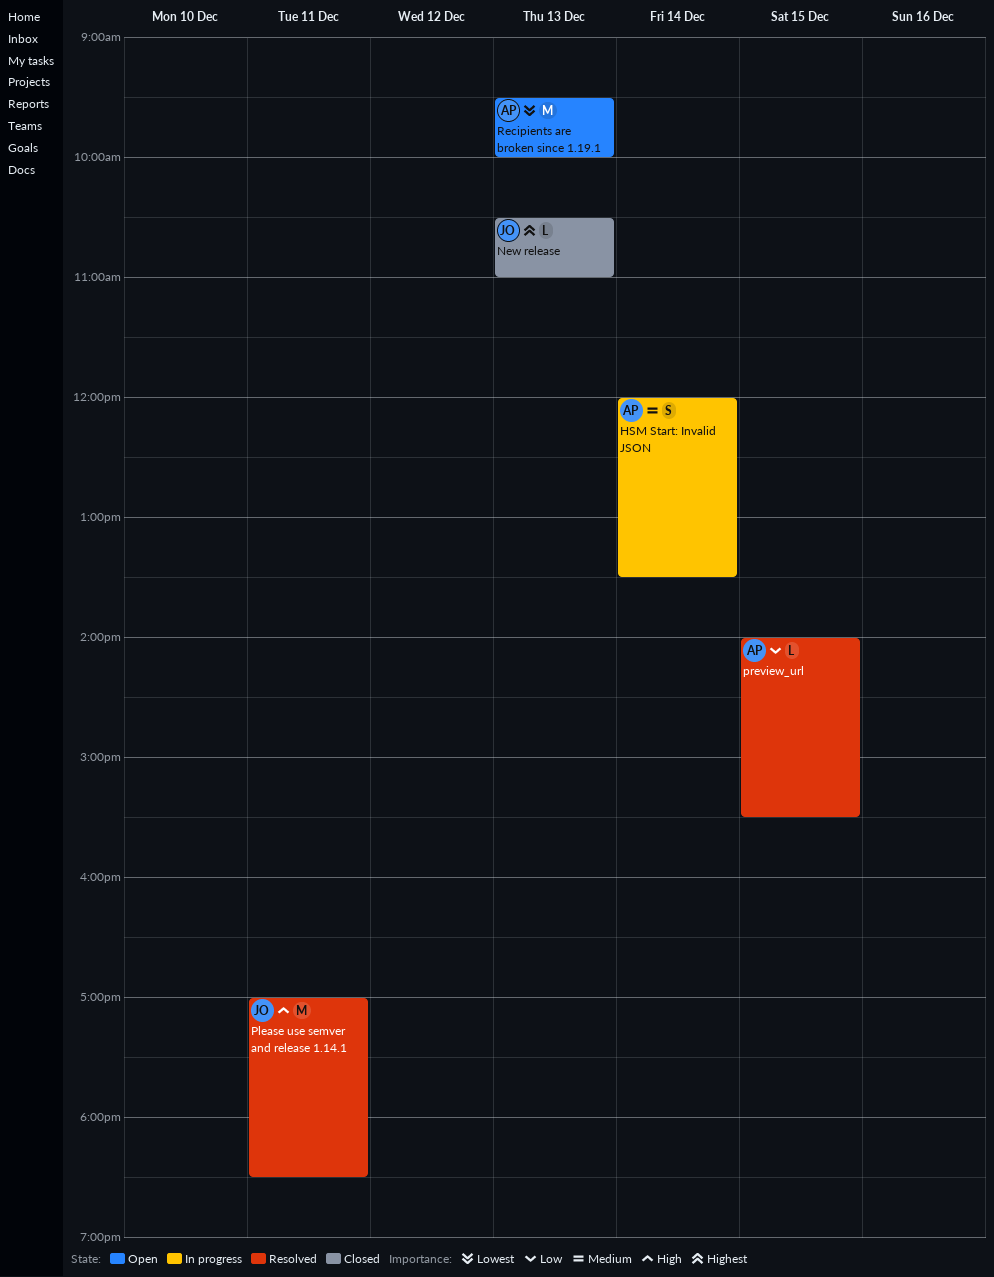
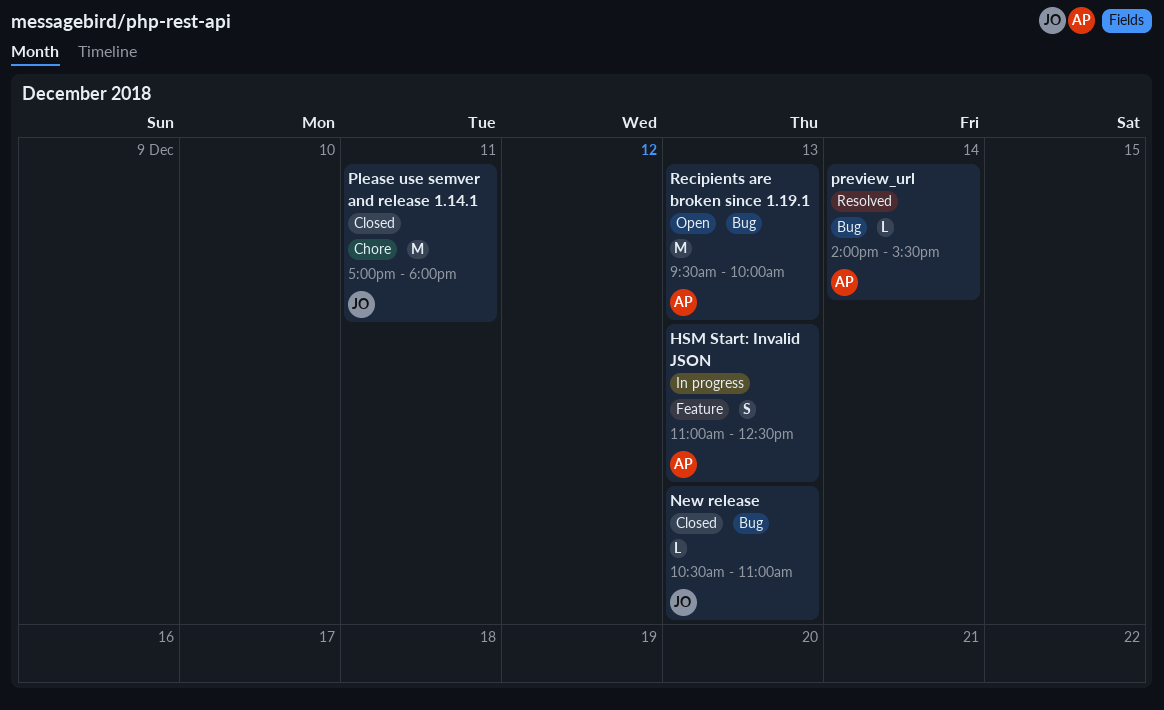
HSM Start: Invalid JSON, day: Dec 14 -> Dec 13
HSM Start: Invalid JSON, begins: 12:00 -> 11:00
HSM Start: Invalid JSON, ends: 13:30 -> 12:30
Please use semver and release 1.14.1, status: Resolved -> Closed
Please use semver and release 1.14.1, ends: 18:30 -> 18:00
preview_url, day: Dec 15 -> Dec 14

